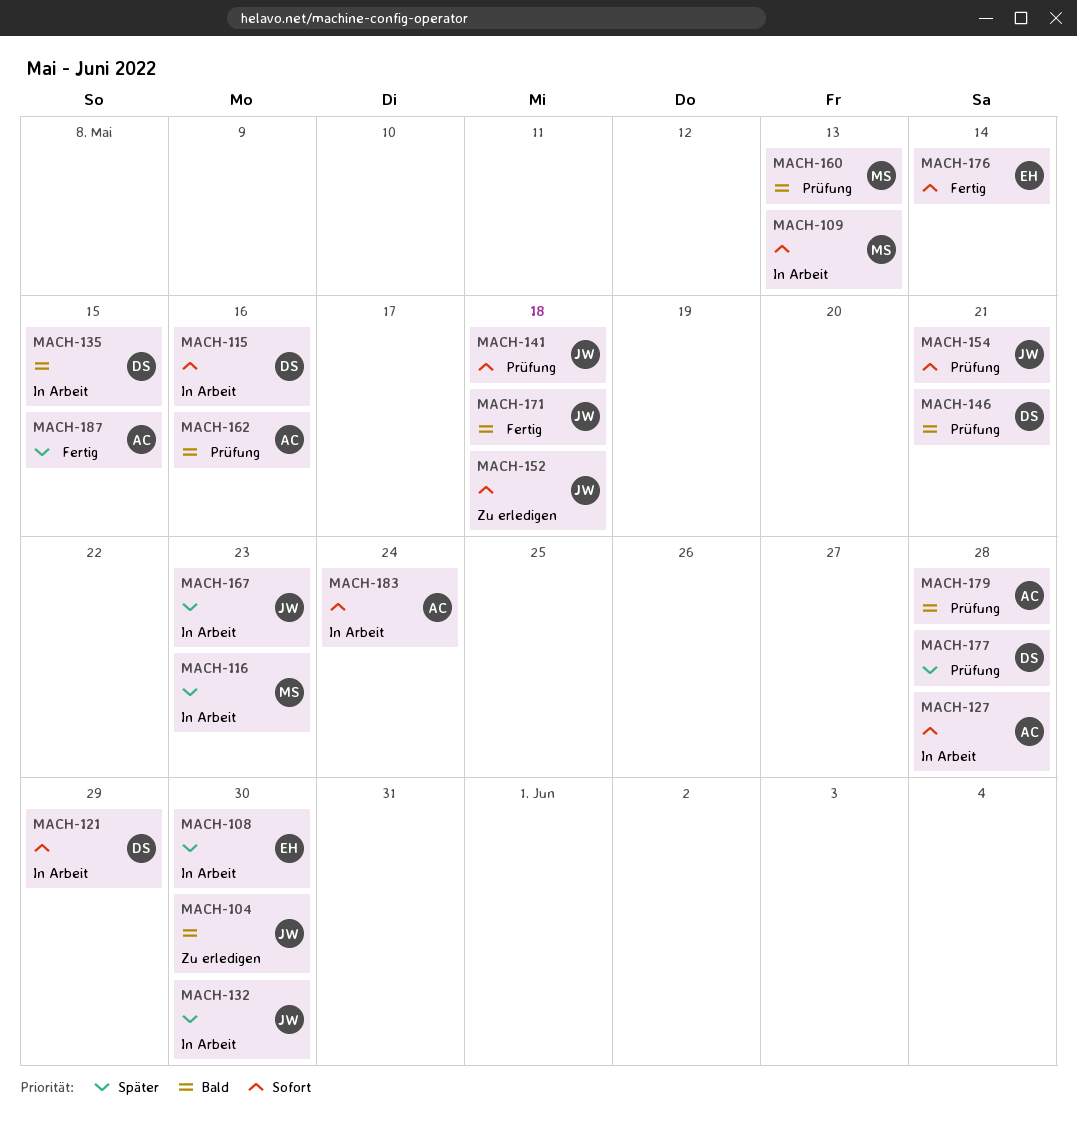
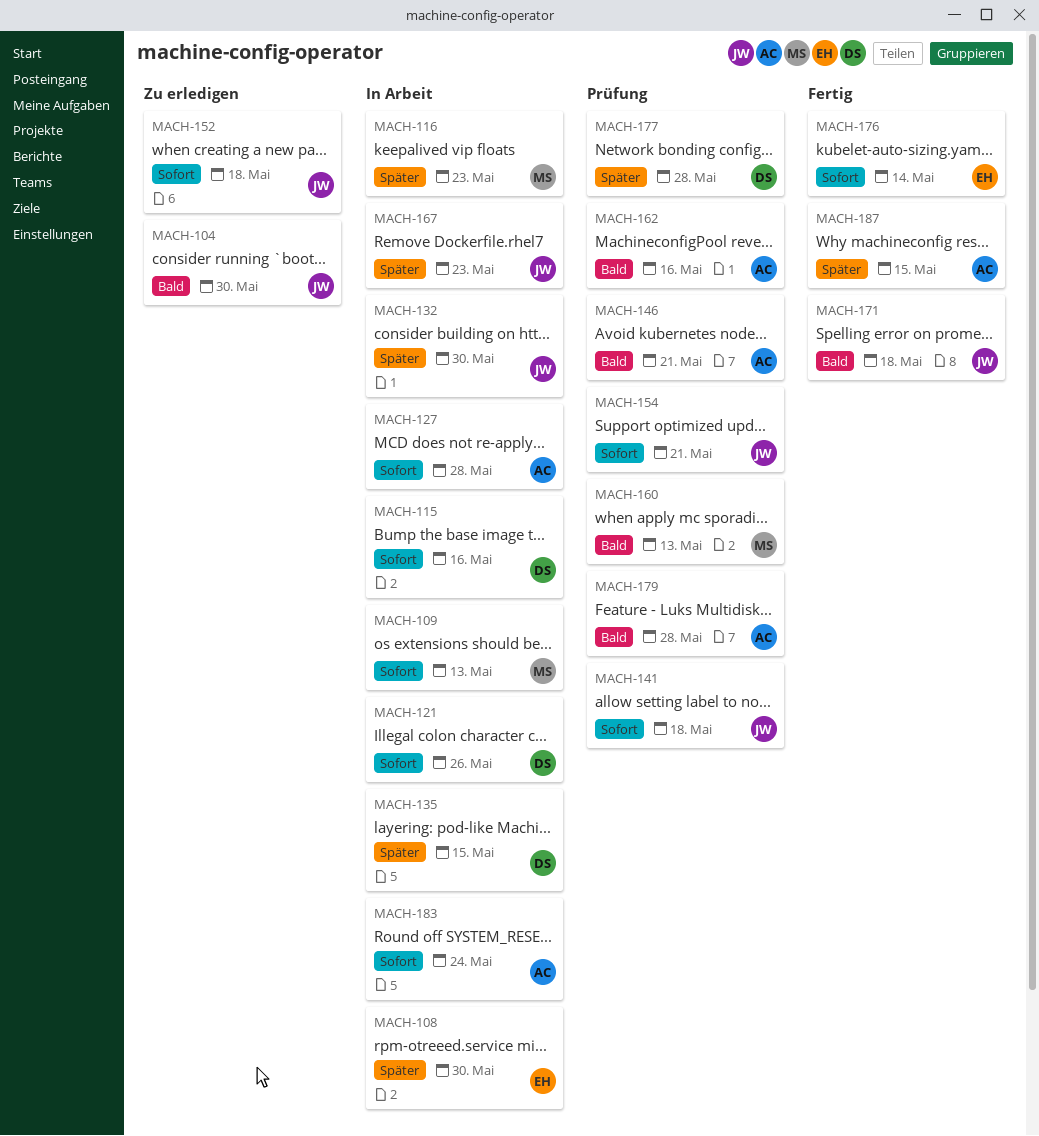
MACH-121, due: May 29 -> May 26
MACH-135, priority: Bald -> Später
MACH-146, owner: DS -> AC

